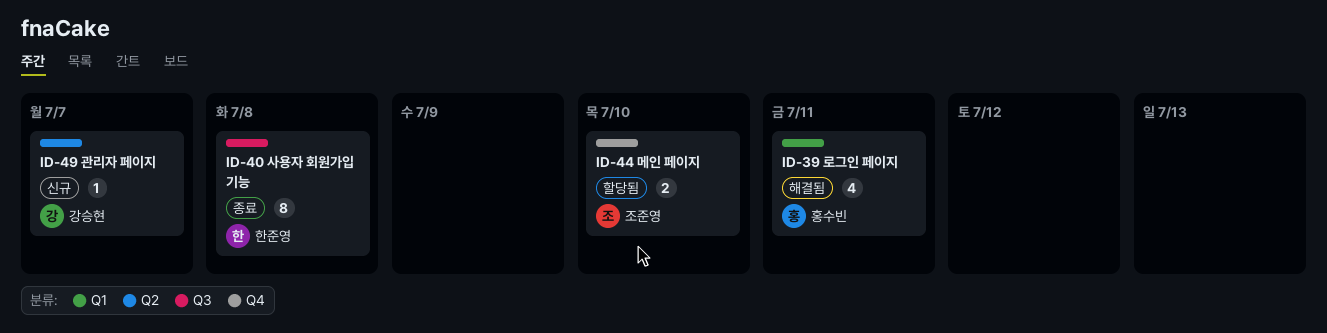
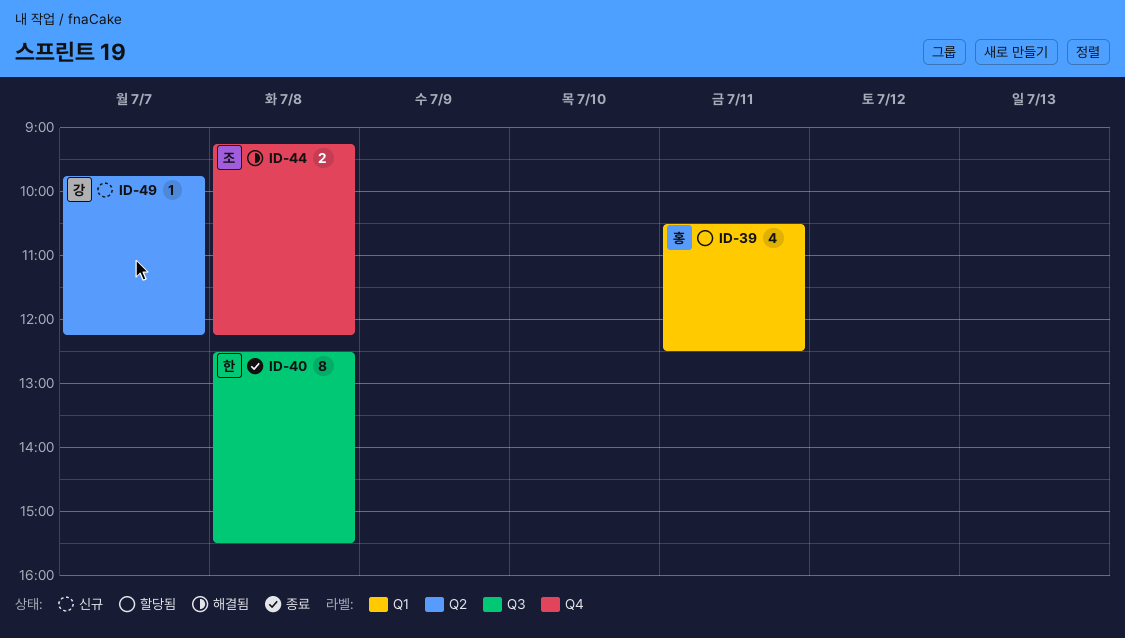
ID-39, status: 해결됨 -> 할당됨
ID-44, status: 할당됨 -> 해결됨
ID-44, day: Jul 10 -> Jul 8

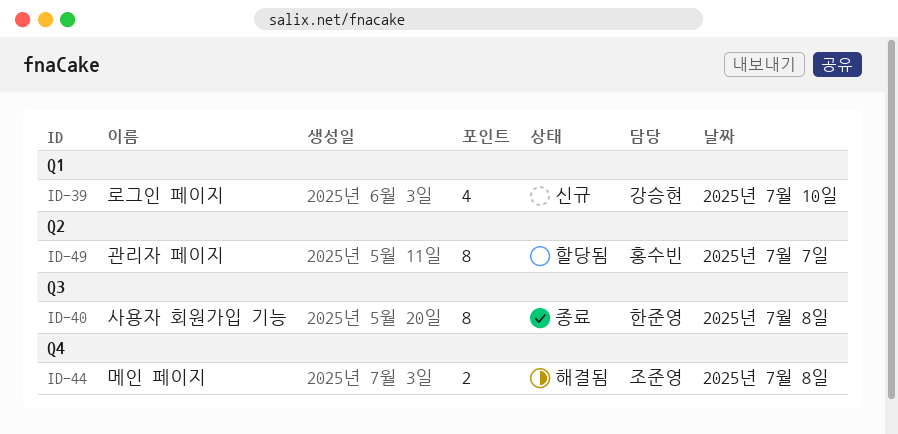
ID-39, status: 할당됨 -> 신규
ID-39, owner: 홍수빈 -> 강승현
ID-39, day: Jul 11 -> Jul 10
ID-49, status: 신규 -> 할당됨
ID-49, owner: 강승현 -> 홍수빈
ID-49, estimate: 1 -> 8

